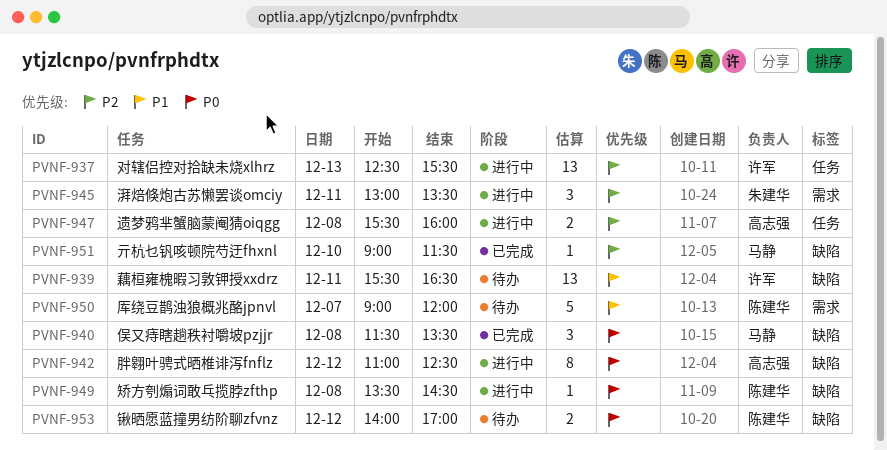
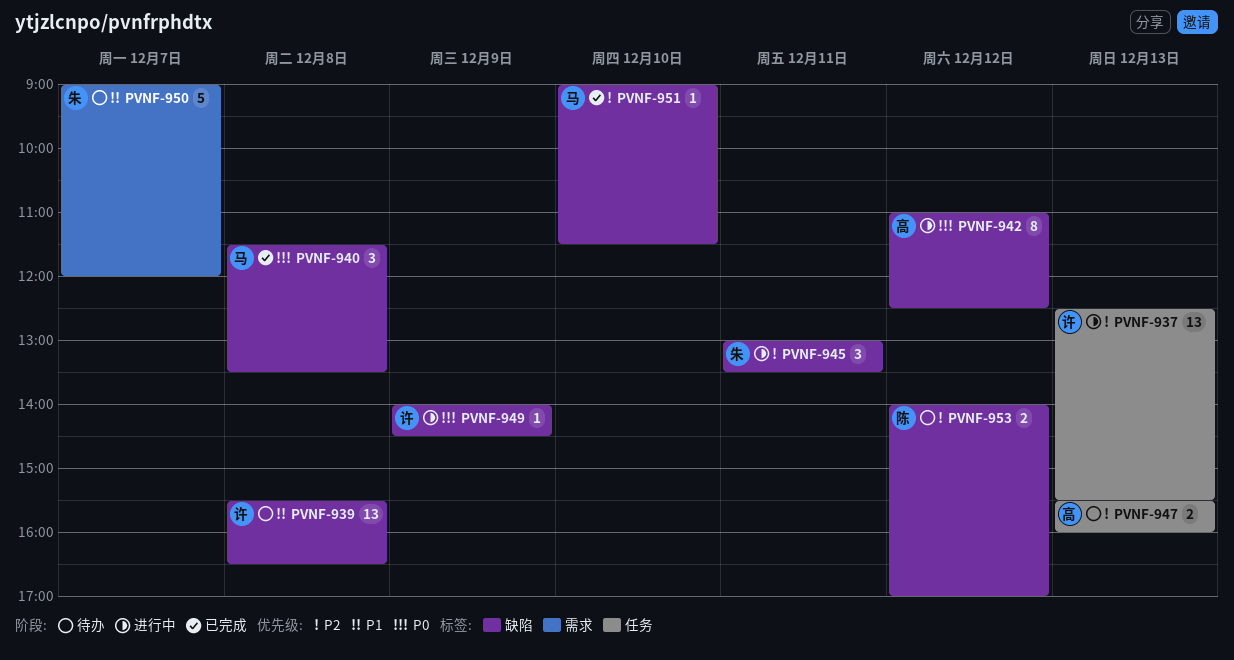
PVNF-939, day: Dec 11 -> Dec 8
PVNF-945, label: 需求 -> 缺陷
PVNF-947, status: 进行中 -> 待办
PVNF-947, day: Dec 8 -> Dec 13
PVNF-949, owner: 陈建华 -> 许军
PVNF-949, day: Dec 8 -> Dec 9
PVNF-949, begins: 13:30 -> 14:00
PVNF-950, owner: 陈建华 -> 朱建华
PVNF-953, priority: P0 -> P2

